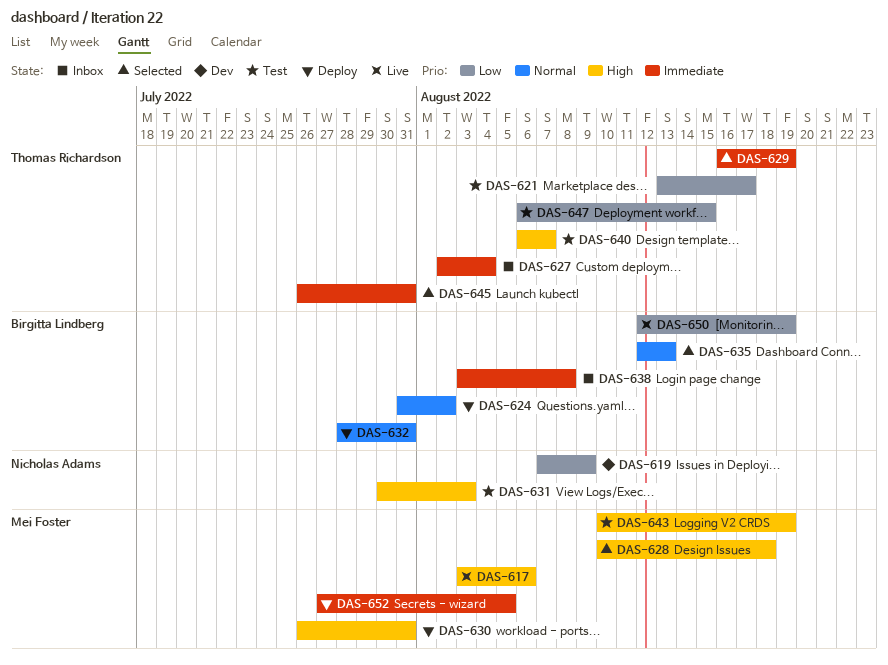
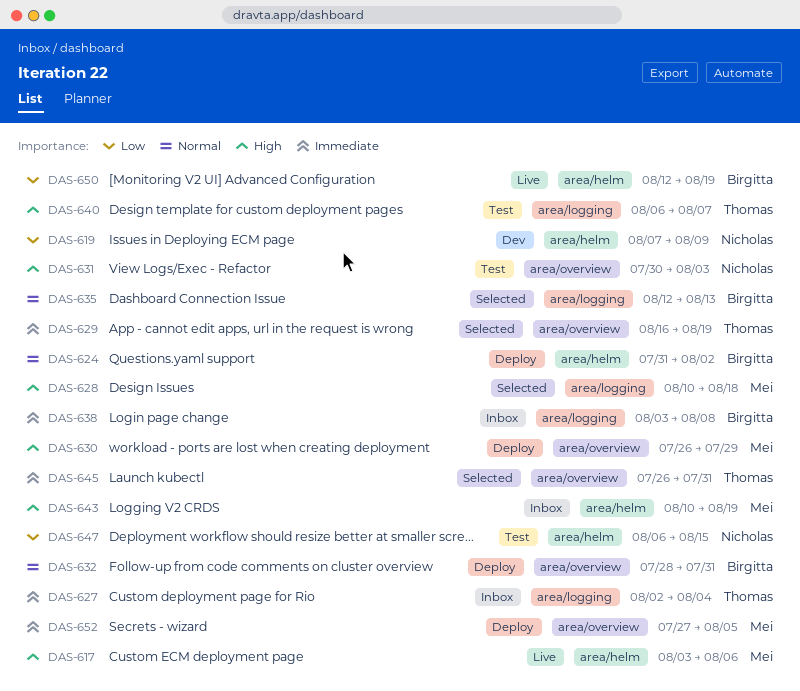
DAS-621: present -> none
DAS-630, due: Jul 31 -> Jul 29
DAS-643, status: Test -> Inbox
DAS-647, owner: Thomas Richardson -> Nicholas Adams

